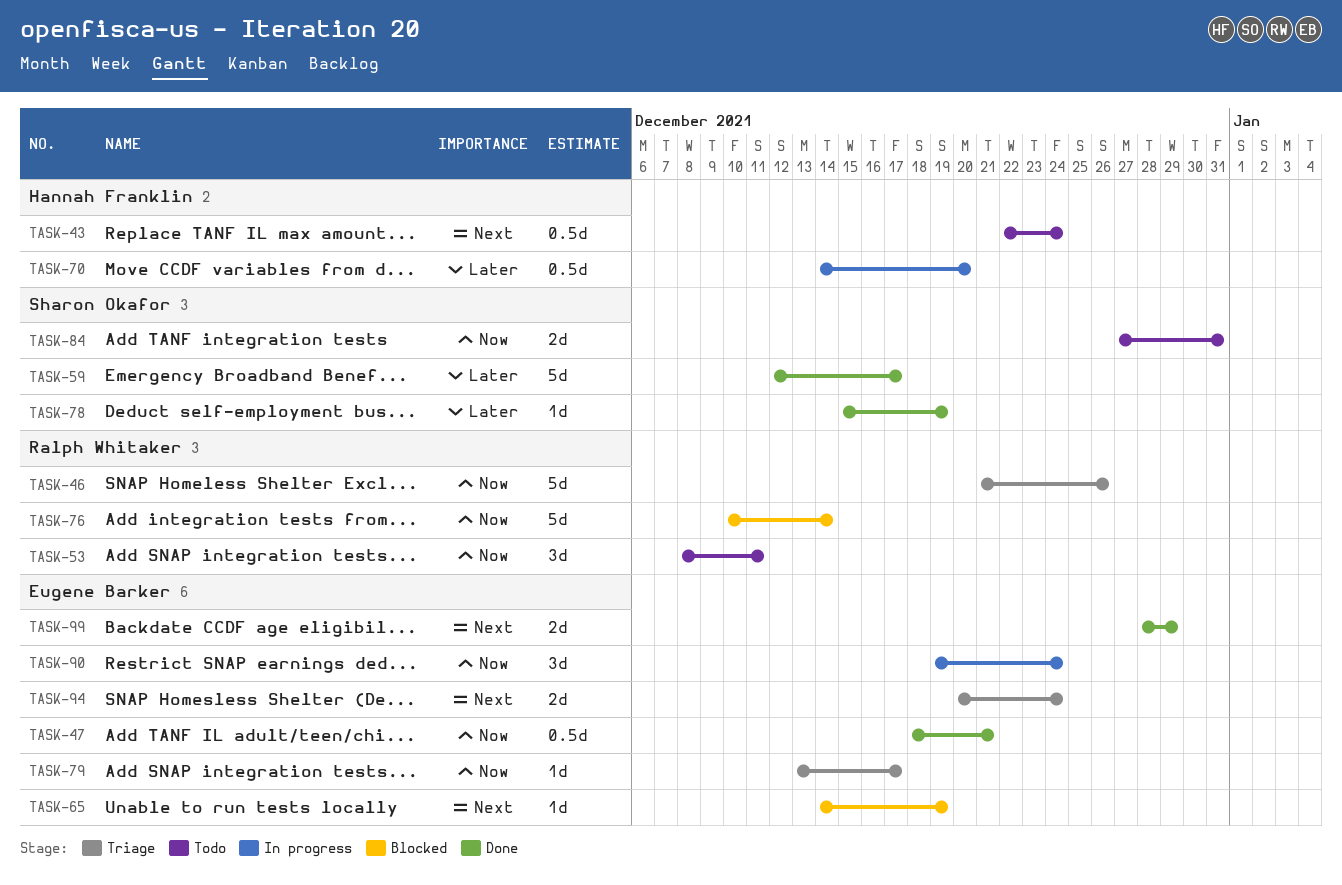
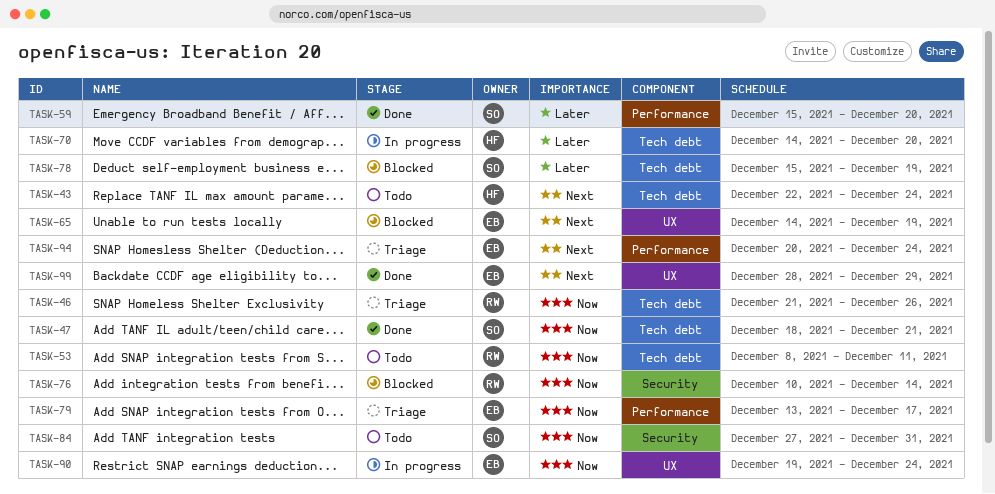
TASK-47, owner: Eugene Barker -> Sharon Okafor
TASK-59, start: Dec 12 -> Dec 15
TASK-59, due: Dec 17 -> Dec 20
TASK-78, status: Done -> Blocked

